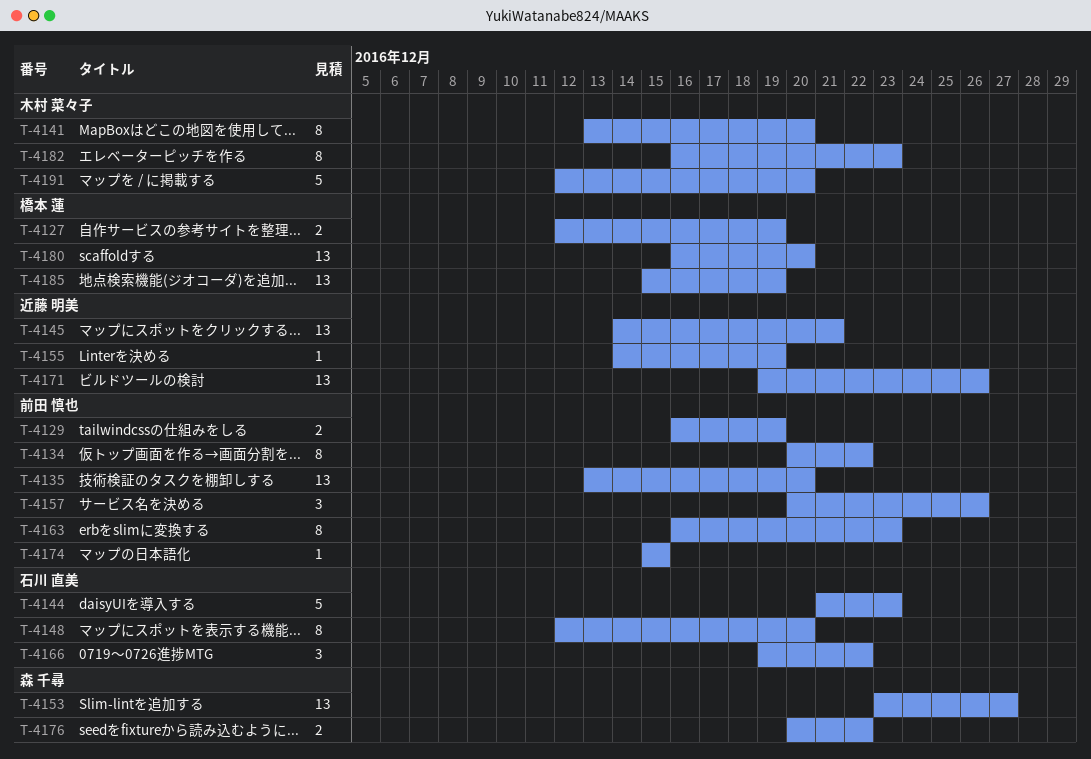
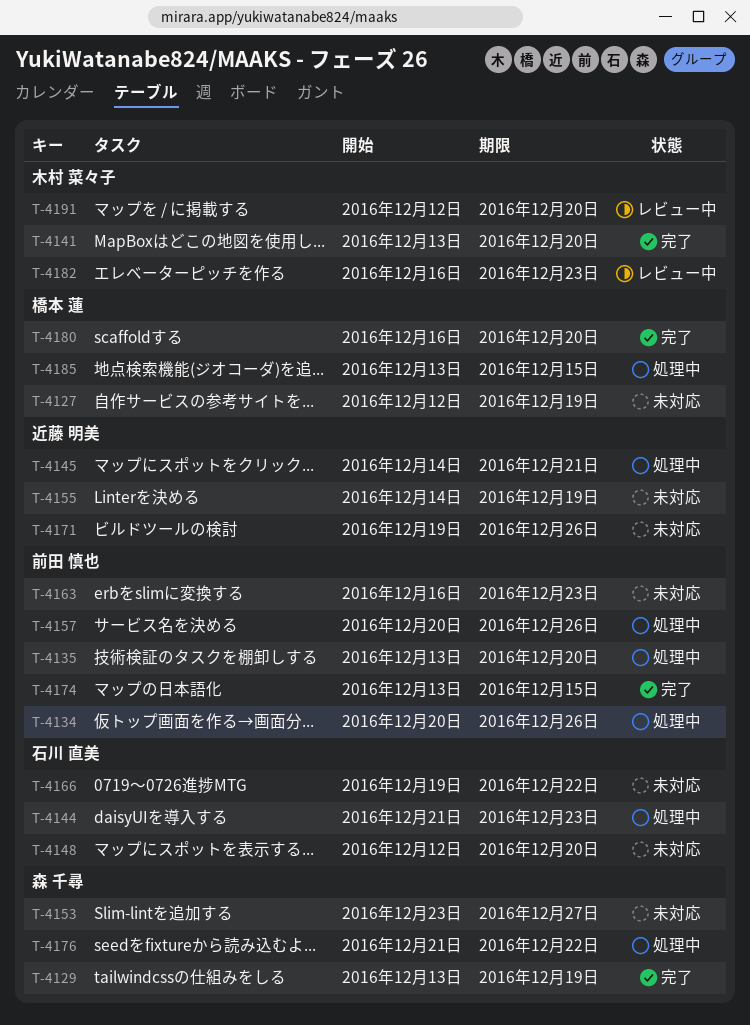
T-4129, owner: 前田 慎也 -> 森 千尋
T-4129, start: Dec 16 -> Dec 13
T-4134, due: Dec 22 -> Dec 26
T-4174, start: Dec 15 -> Dec 13
T-4176, start: Dec 20 -> Dec 21
T-4185, start: Dec 15 -> Dec 13
T-4185, due: Dec 19 -> Dec 15

